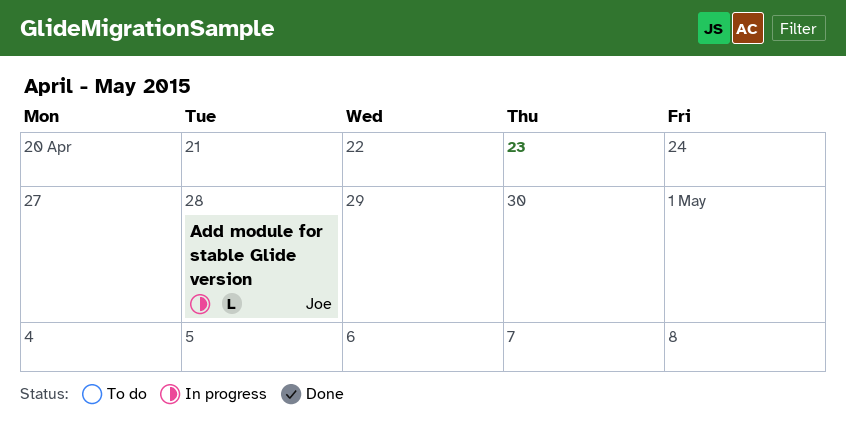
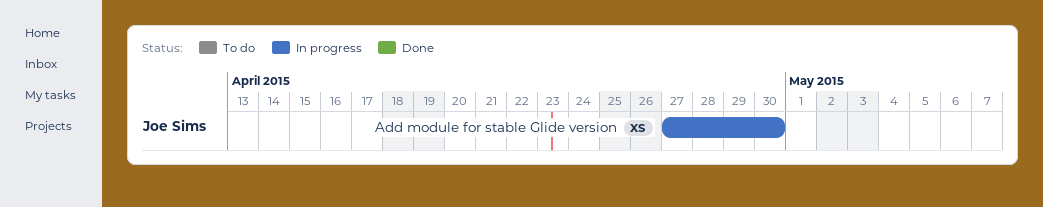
Add module for stable Glide version, estimate: L -> XS
Add module for stable Glide version, due: Apr 28 -> Apr 30

